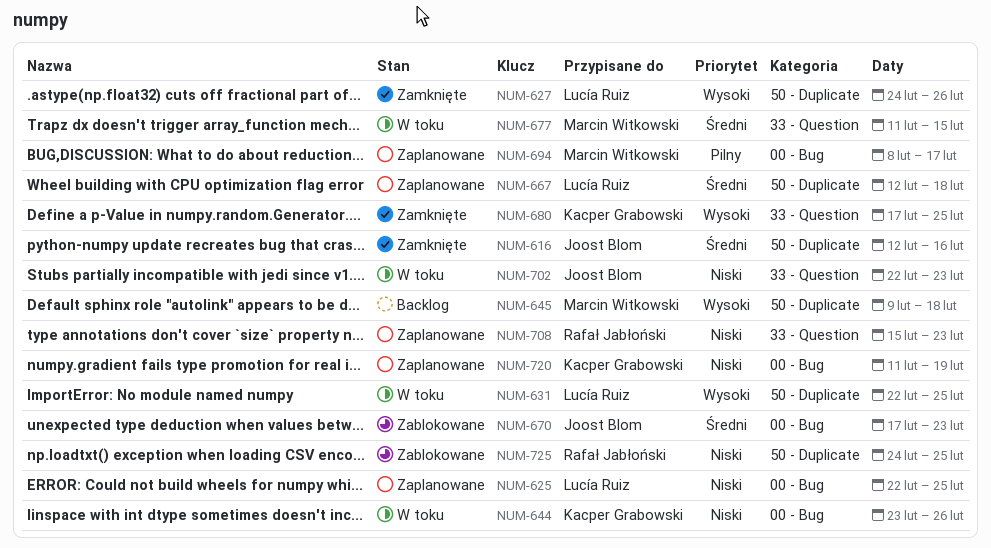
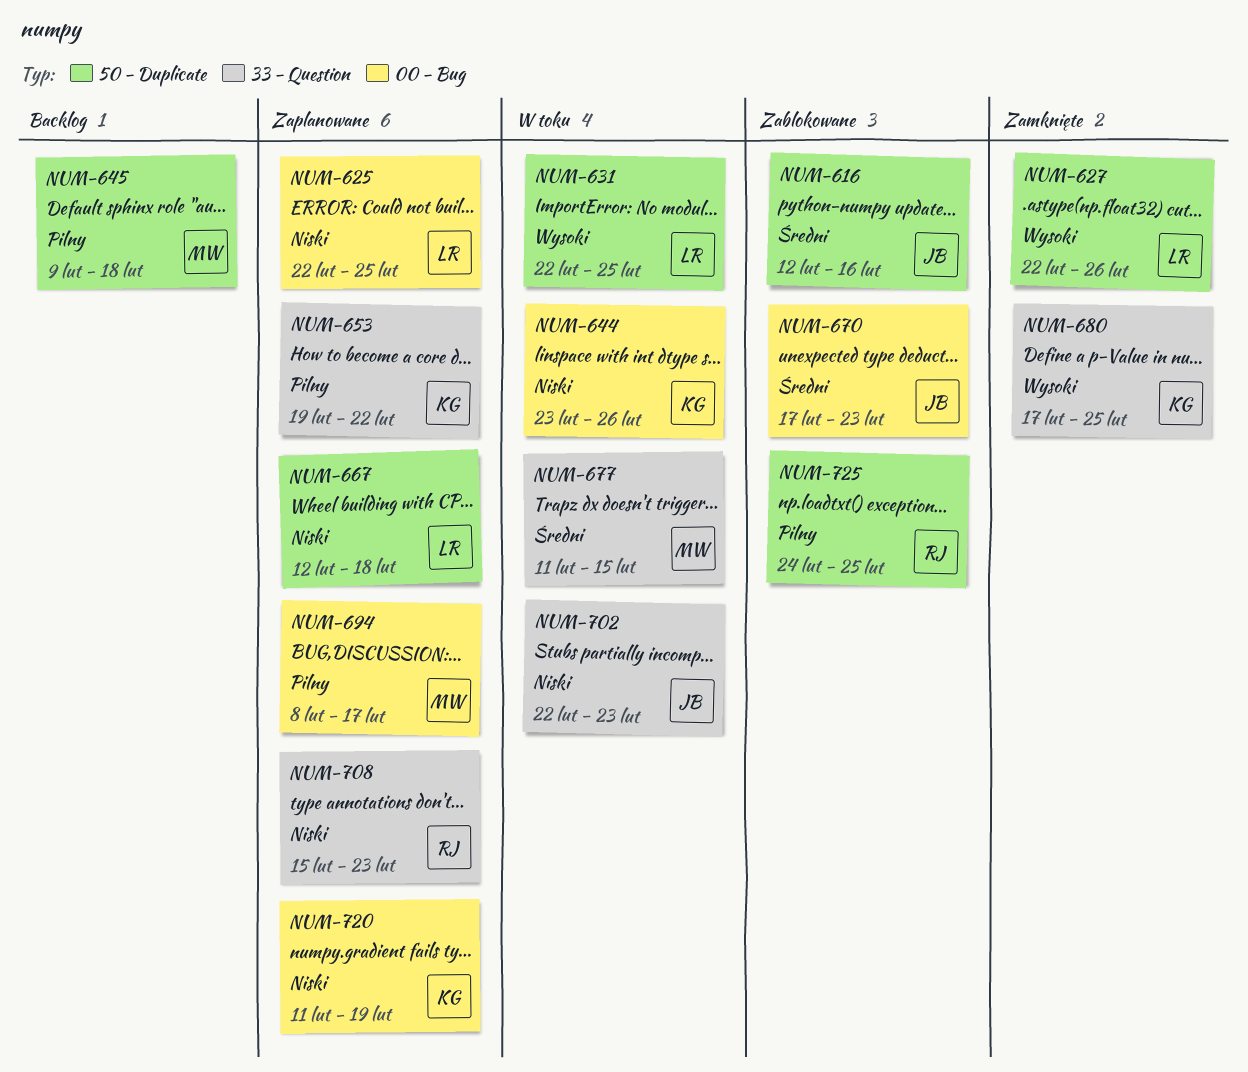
NUM-616, status: Zamknięte -> Zablokowane
NUM-627, start: Feb 24 -> Feb 22
NUM-645, priority: Wysoki -> Pilny
NUM-653: none -> present
NUM-667, priority: Średni -> Niski
NUM-725, priority: Niski -> Pilny

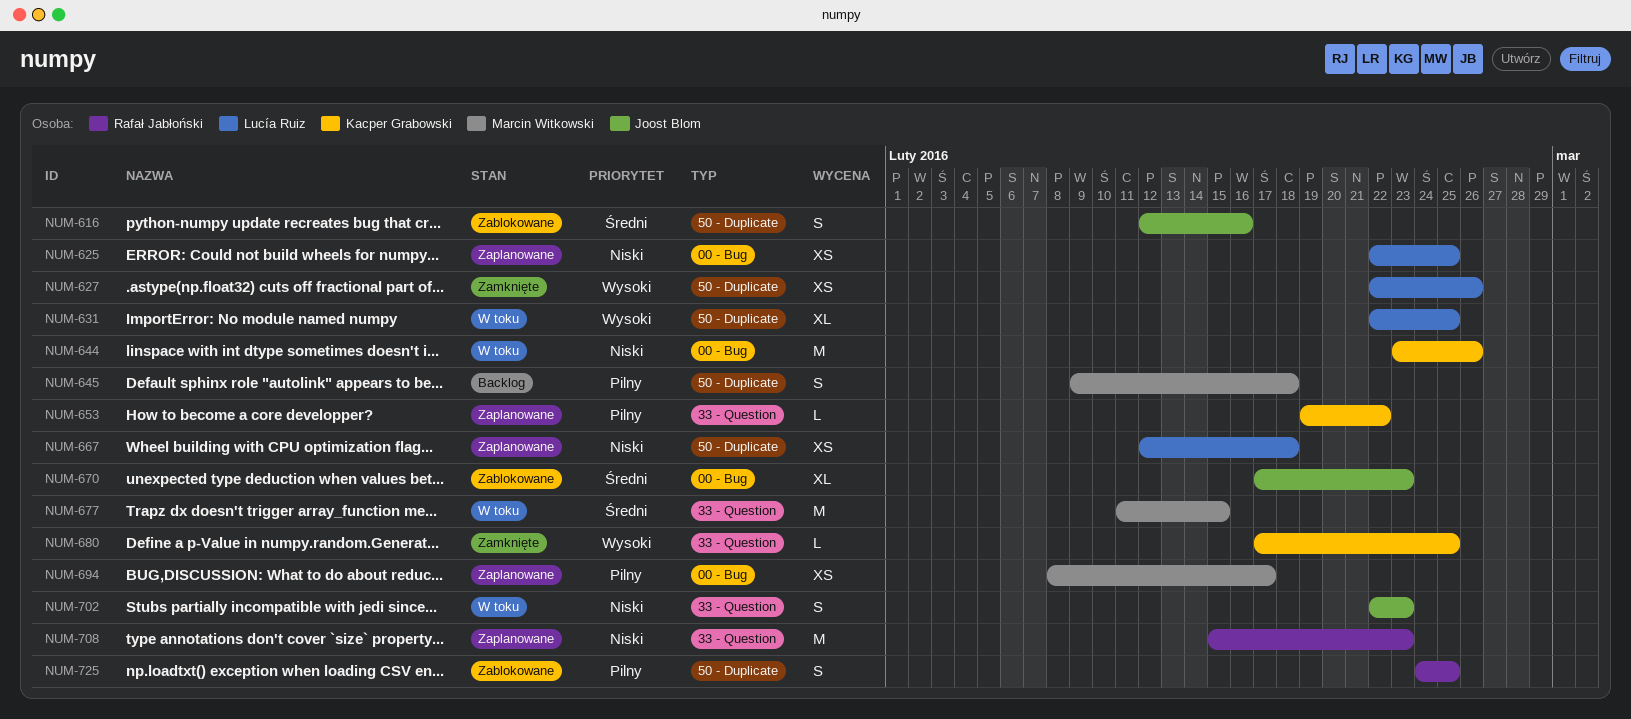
NUM-720: present -> none

